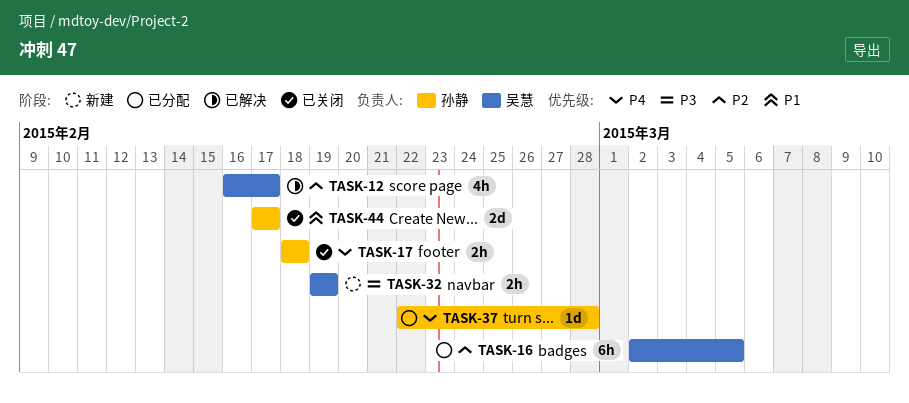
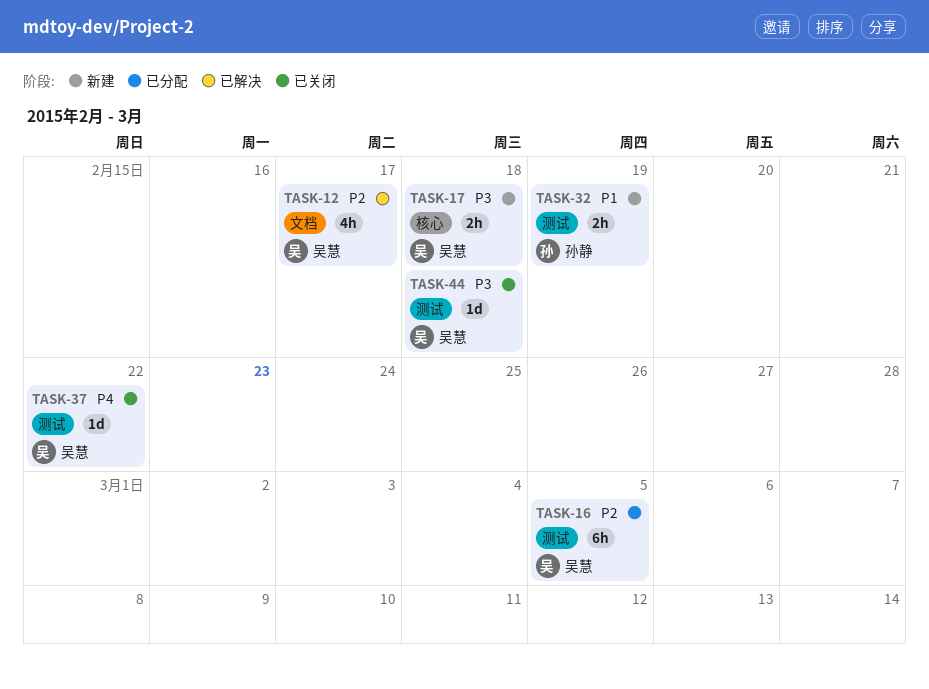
TASK-17, status: 已关闭 -> 新建
TASK-17, owner: 孙静 -> 吴慧
TASK-17, priority: P4 -> P3
TASK-32, owner: 吴慧 -> 孙静
TASK-32, priority: P3 -> P1
TASK-37, status: 已分配 -> 已关闭
TASK-37, owner: 孙静 -> 吴慧
TASK-37, due: Feb 28 -> Feb 22
TASK-44, owner: 孙静 -> 吴慧
TASK-44, priority: P1 -> P3
TASK-44, estimate: 2d -> 1d
TASK-44, due: Feb 17 -> Feb 18

